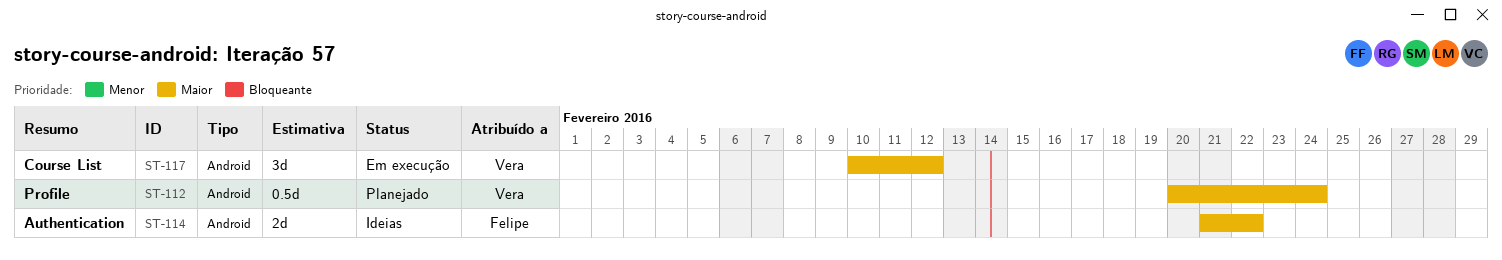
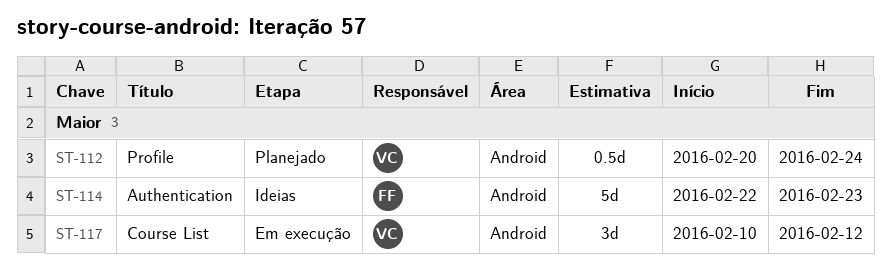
ST-114, estimate: 2d -> 5d
ST-114, start: Feb 21 -> Feb 22
ST-114, due: Feb 22 -> Feb 23

